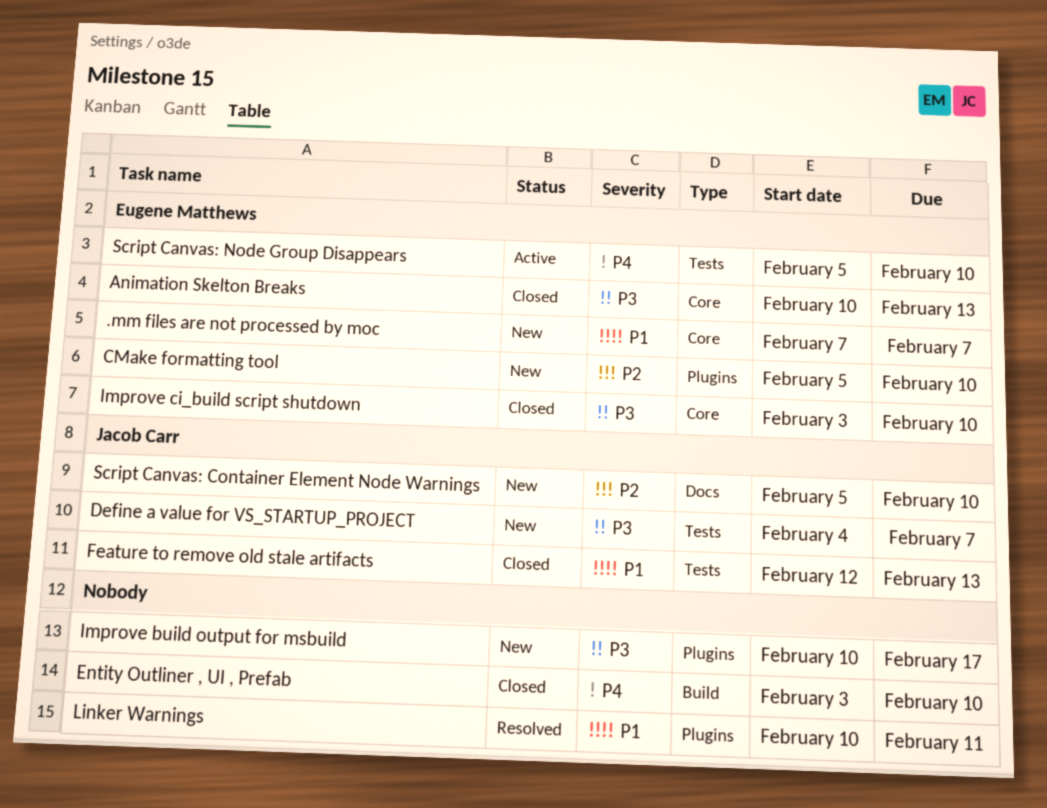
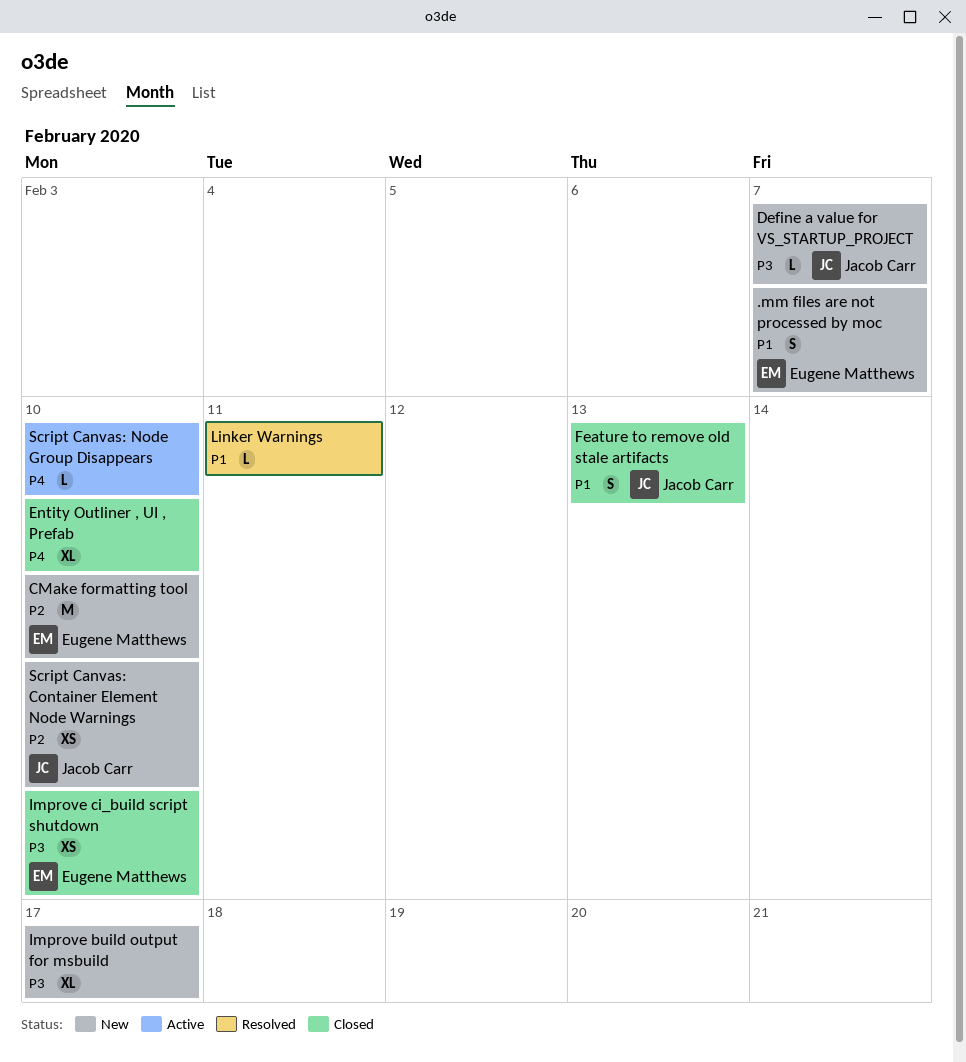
Animation Skelton Breaks: present -> none
Script Canvas: Node Group Disappears, owner: Eugene Matthews -> none

